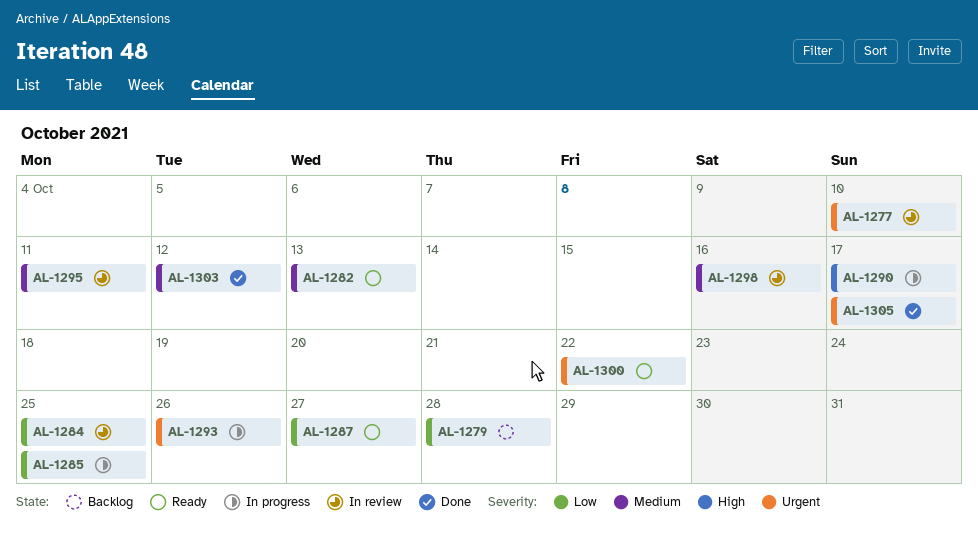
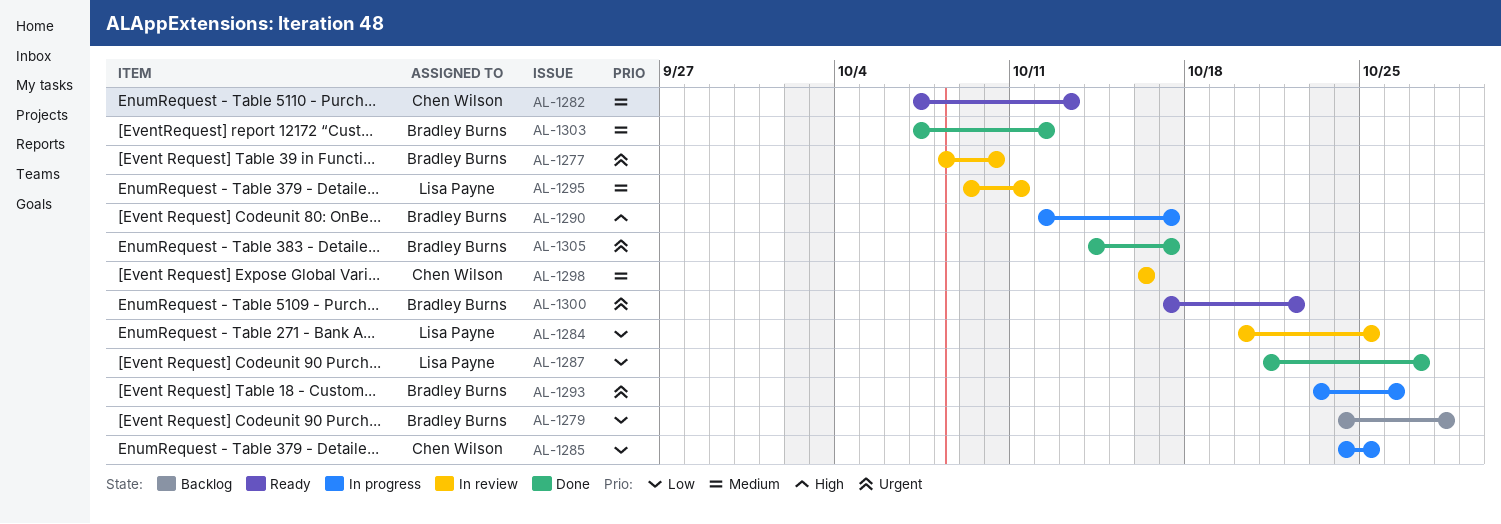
AL-1287, status: Ready -> Done

